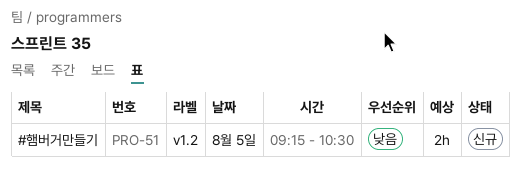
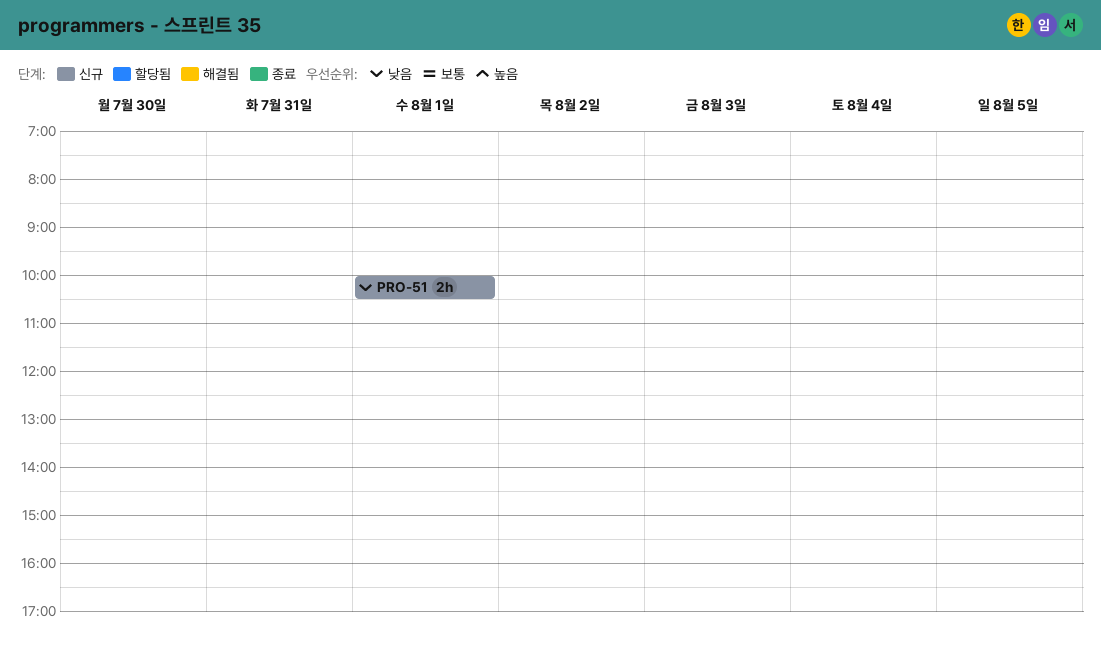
PRO-51, day: Aug 5 -> Aug 1
PRO-51, begins: 09:15 -> 10:00

